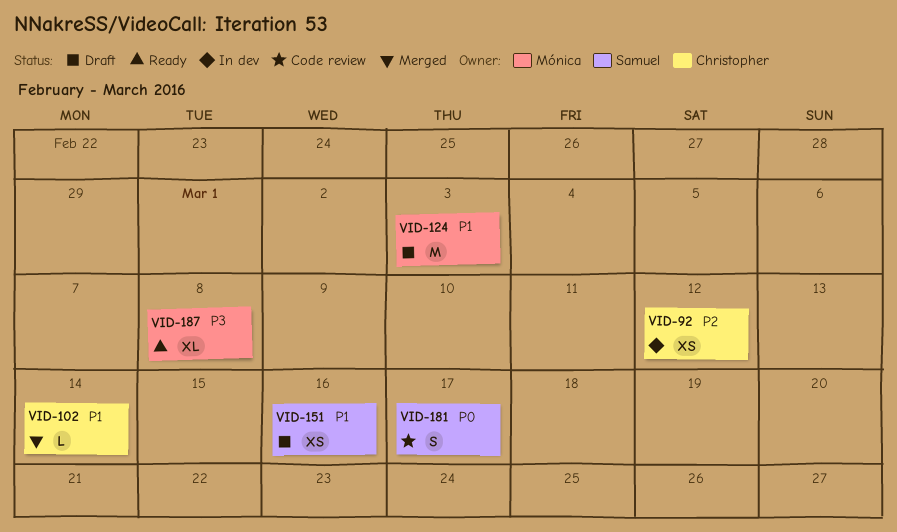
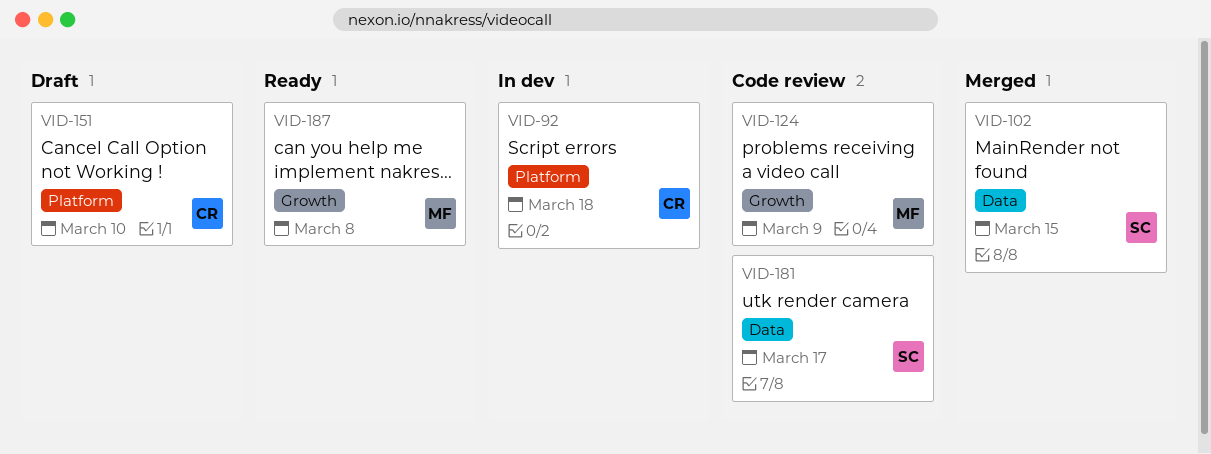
VID-92, due: Mar 12 -> Mar 18
VID-102, owner: Christopher -> Samuel
VID-102, due: Mar 14 -> Mar 15
VID-124, status: Draft -> Code review
VID-124, due: Mar 3 -> Mar 9
VID-151, owner: Samuel -> Christopher
VID-151, due: Mar 16 -> Mar 10

